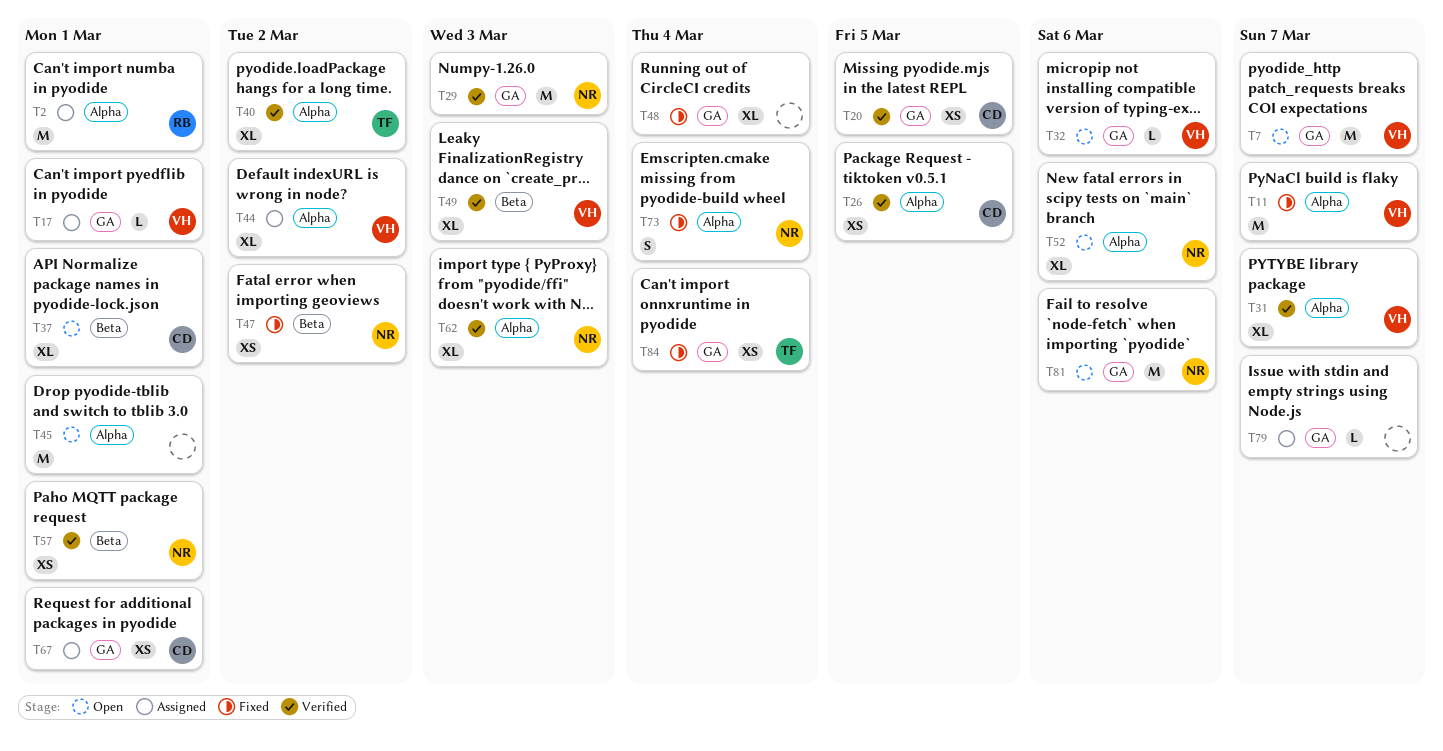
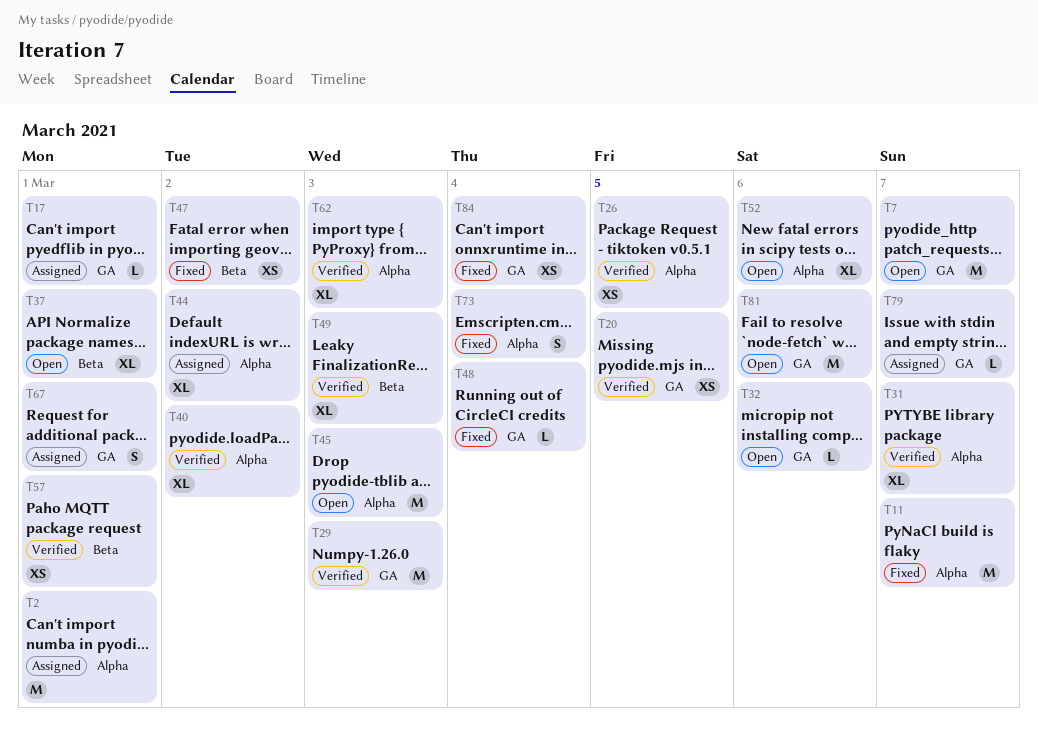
T45, due: Mar 1 -> Mar 3
T48, estimate: XL -> L
T67, estimate: XS -> S

